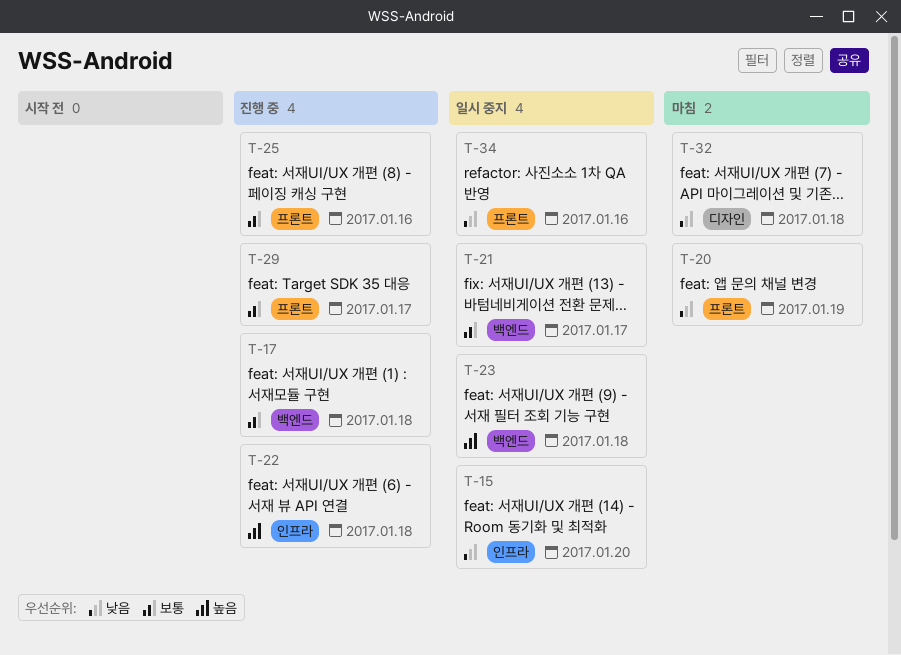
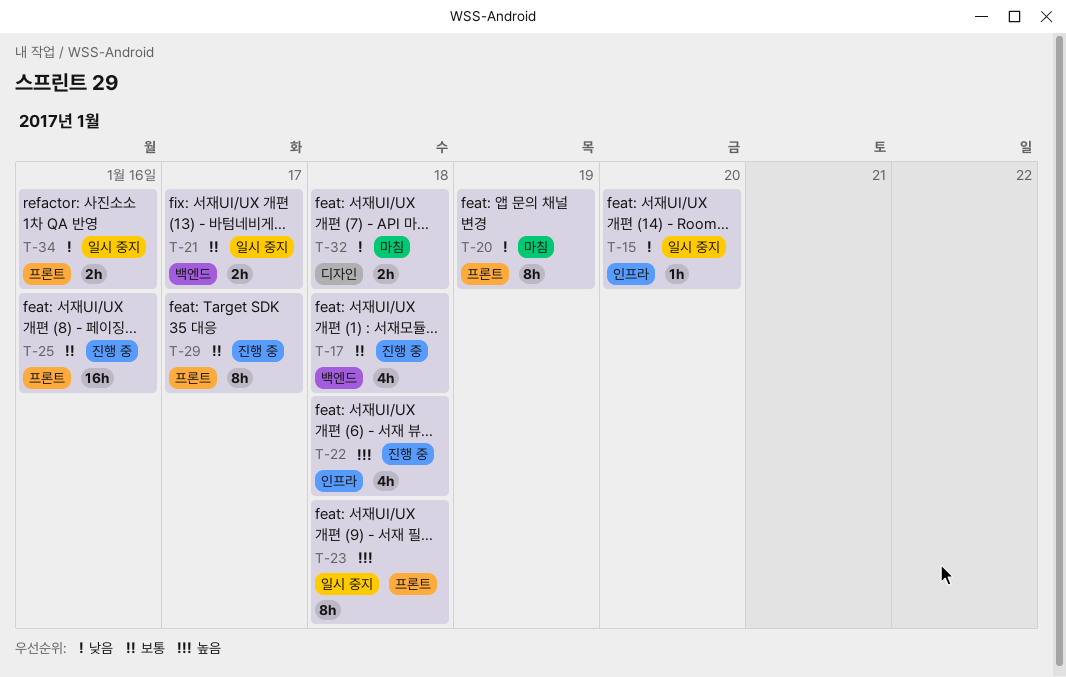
T-23, label: 백엔드 -> 프론트

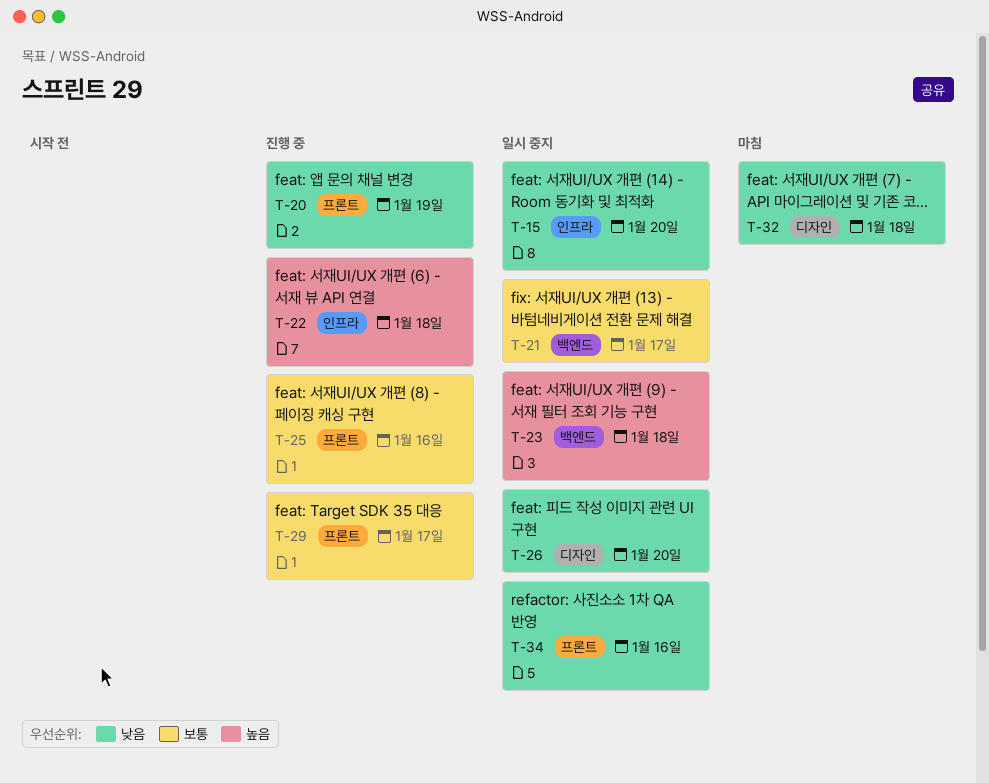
T-17: present -> none
T-20, status: 마침 -> 진행 중
T-23, label: 프론트 -> 백엔드
T-26: none -> present

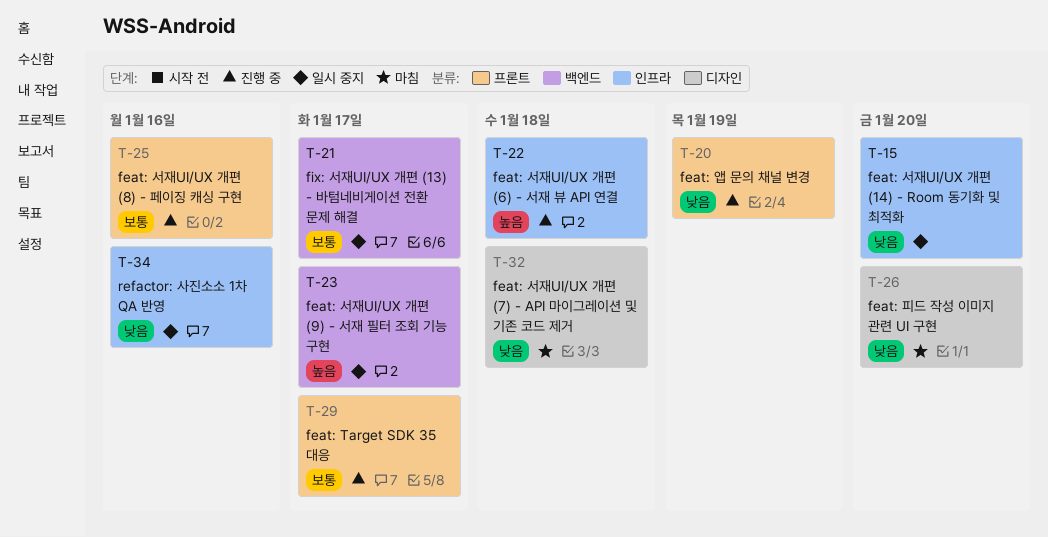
T-23, due: Jan 18 -> Jan 17
T-26, status: 일시 중지 -> 마침
T-34, label: 프론트 -> 인프라

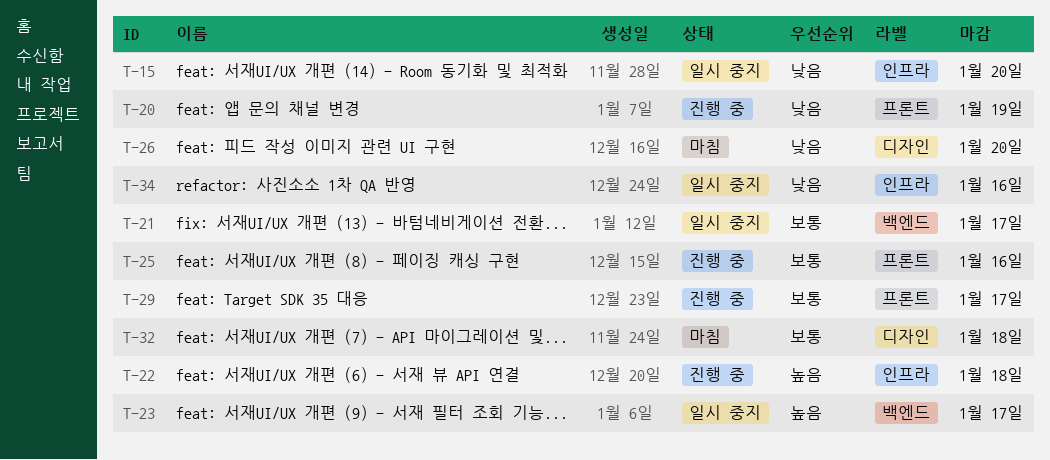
T-32, priority: 낮음 -> 보통

